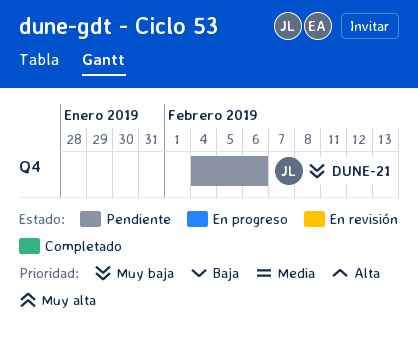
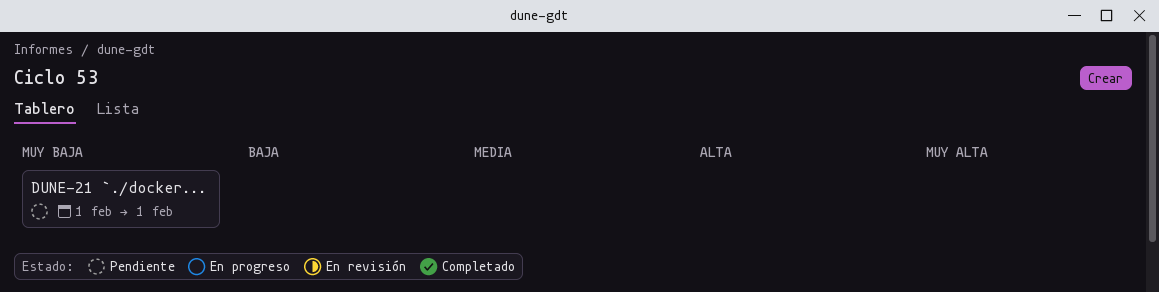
DUNE-21, start: Feb 4 -> Feb 1
DUNE-21, due: Feb 6 -> Feb 1

